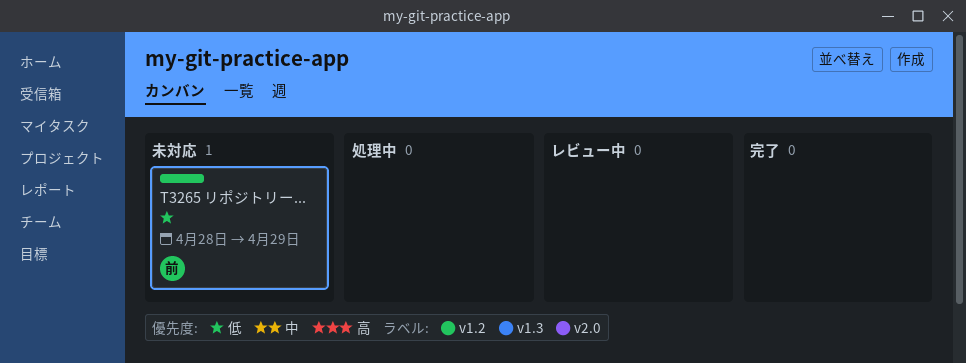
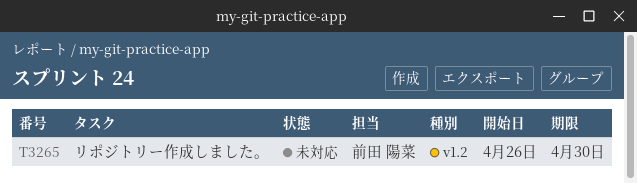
T3265, start: Apr 28 -> Apr 26
T3265, due: Apr 29 -> Apr 30

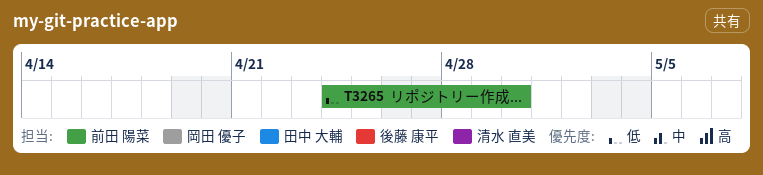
T3265, start: Apr 26 -> Apr 24

